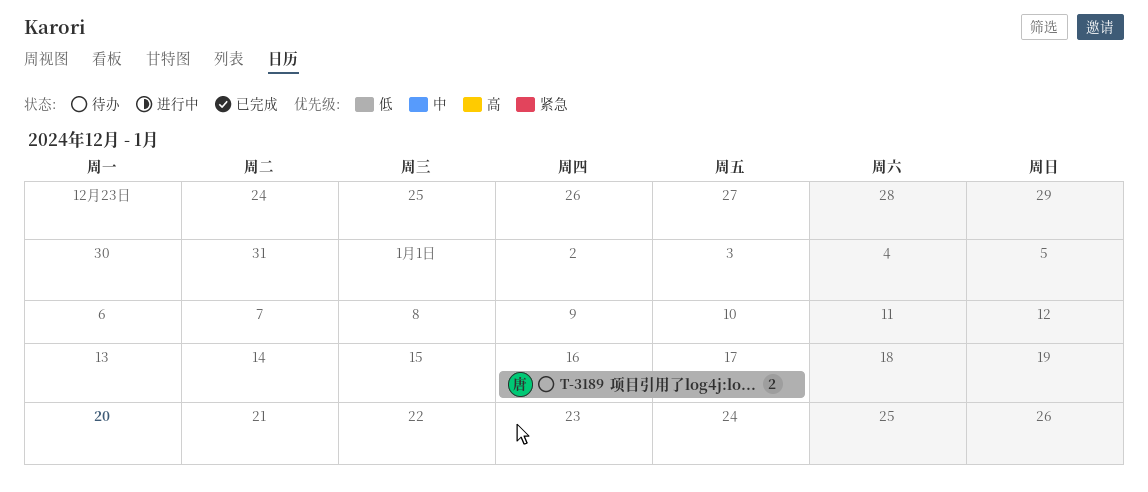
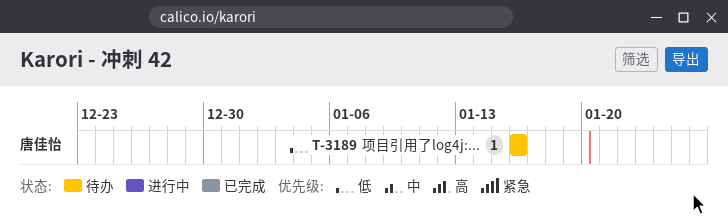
T-3189, estimate: 2 -> 1
T-3189, due: Jan 17 -> Jan 16

